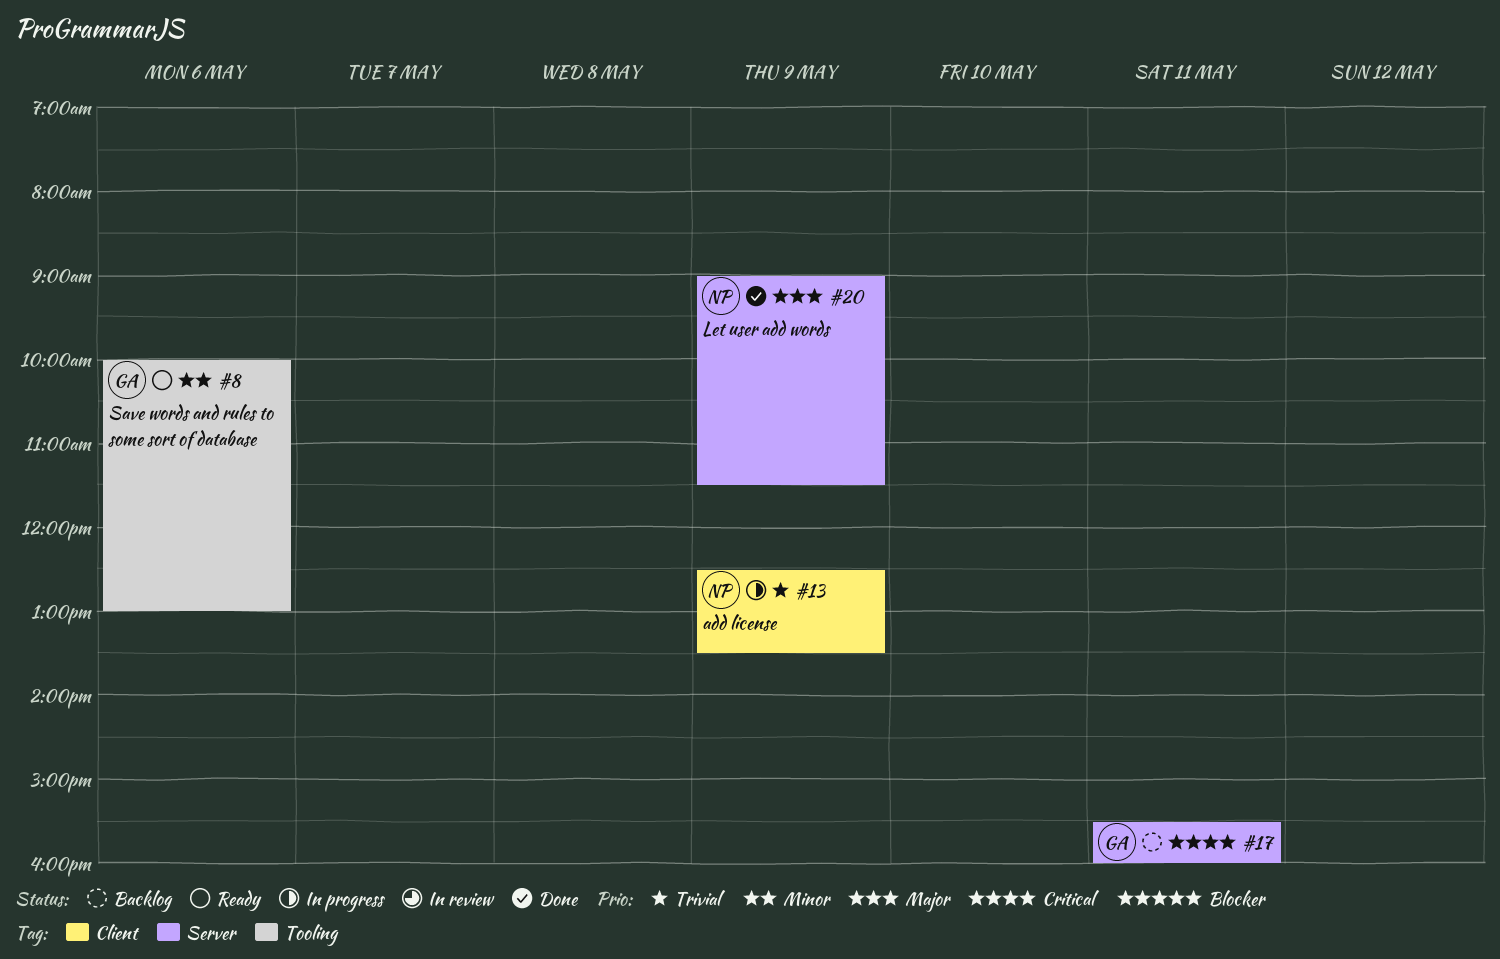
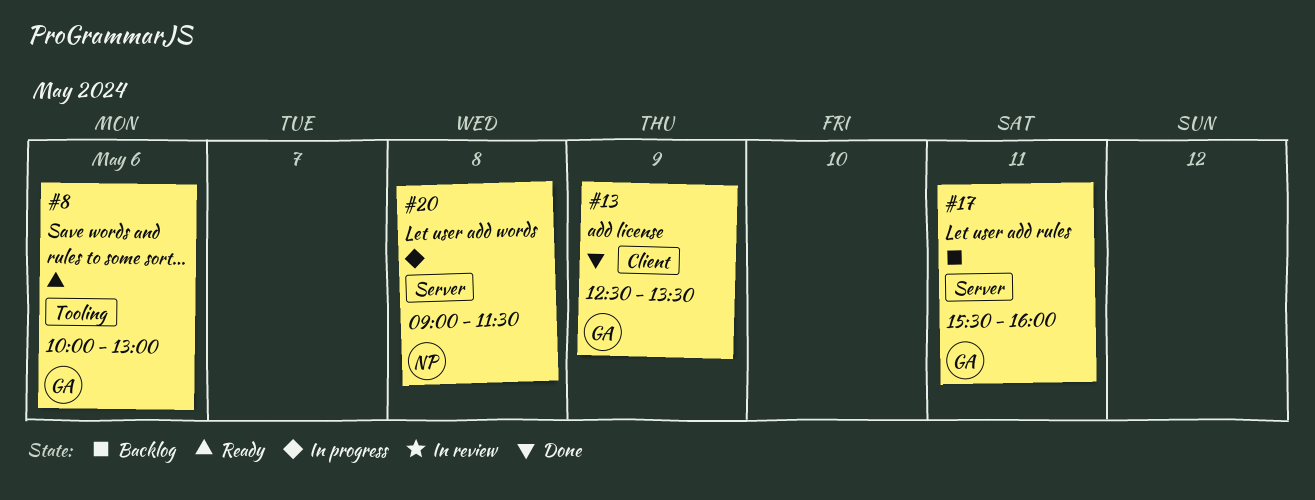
#13, status: In progress -> Done
#13, owner: NP -> GA
#20, status: Done -> In progress
#20, day: May 9 -> May 8

